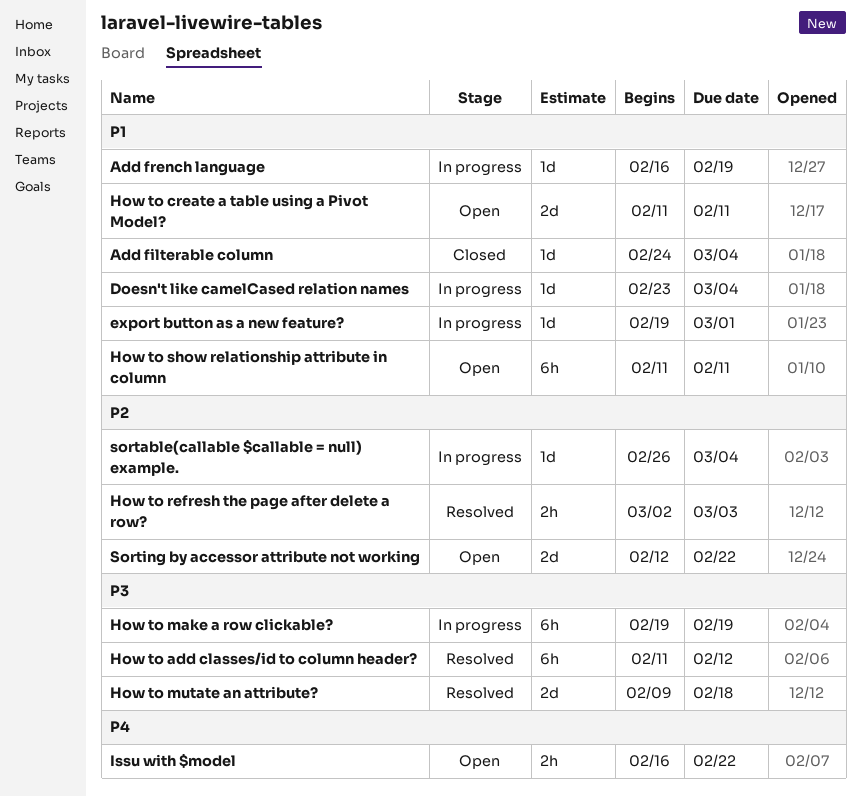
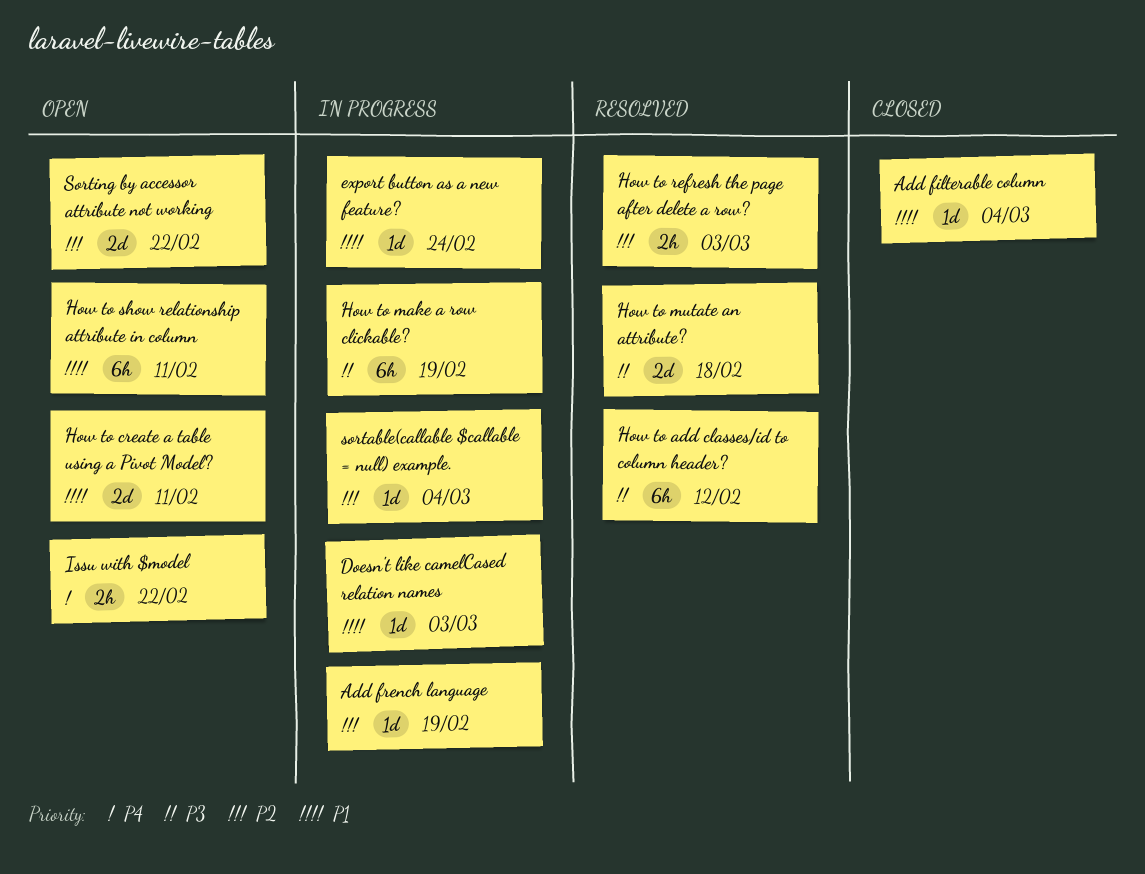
Add french language, priority: P1 -> P2
Doesn't like camelCased relation names, due: Mar 4 -> Mar 3
export button as a new feature?, due: Mar 1 -> Feb 24

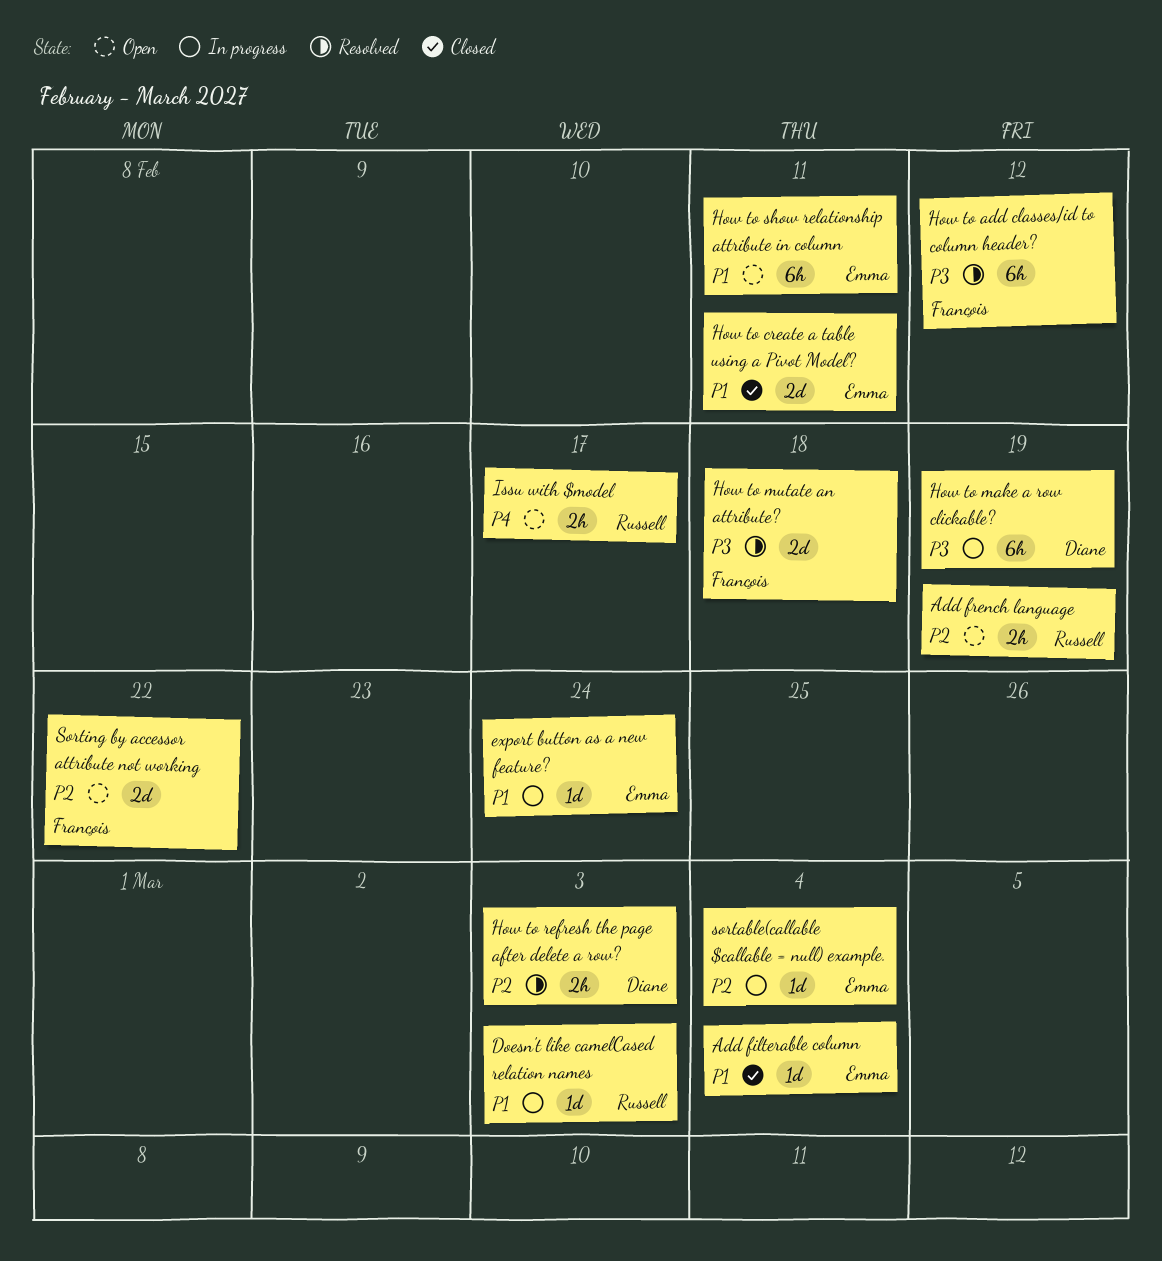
Add french language, status: In progress -> Open
Add french language, estimate: 1d -> 2h
How to create a table using a Pivot Model?, status: Open -> Closed
Issu with $model, due: Feb 22 -> Feb 17

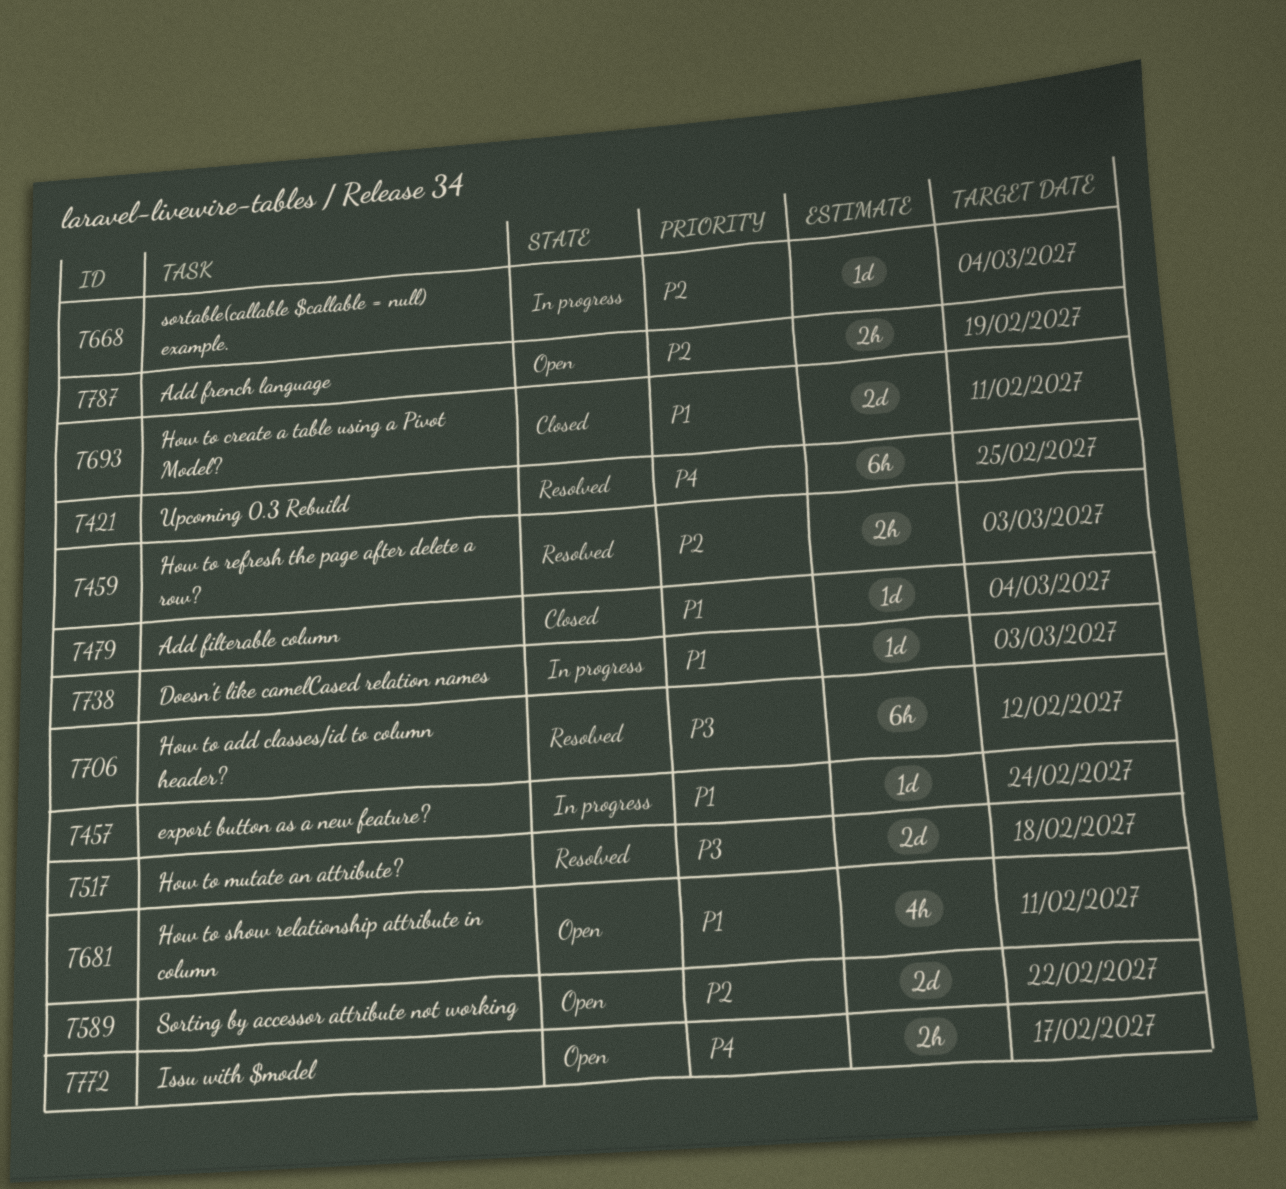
How to make a row clickable?: present -> none
How to show relationship attribute in column, estimate: 6h -> 4h
Upcoming 0.3 Rebuild: none -> present

